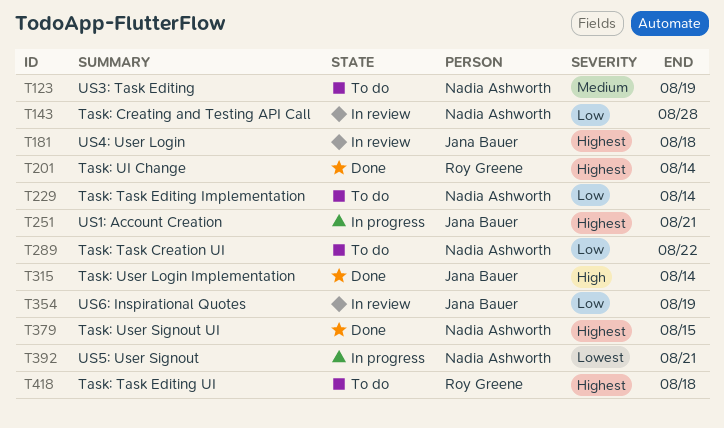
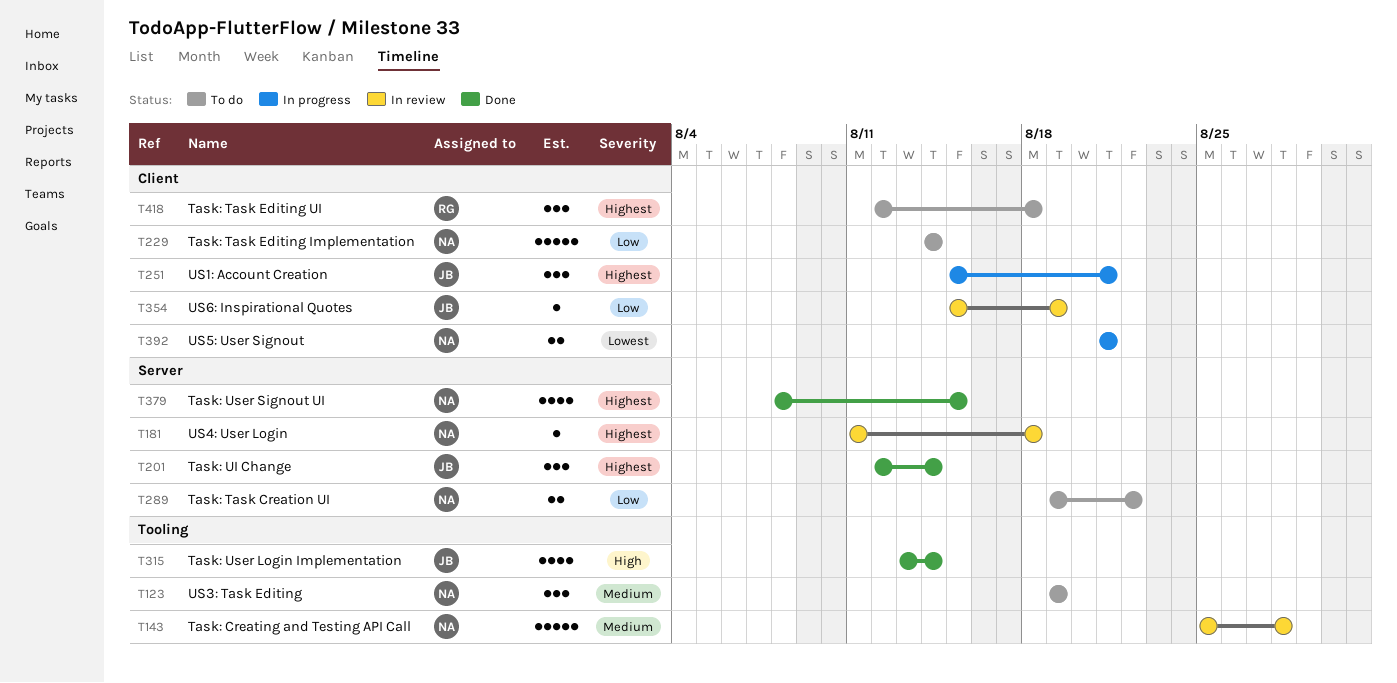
T143, priority: Low -> Medium
T181, owner: Jana Bauer -> Nadia Ashworth
T201, owner: Roy Greene -> Jana Bauer

